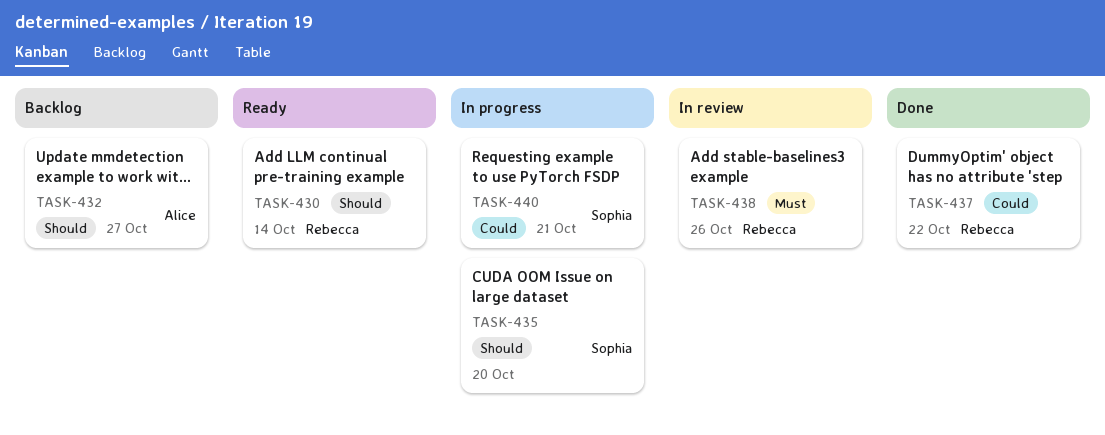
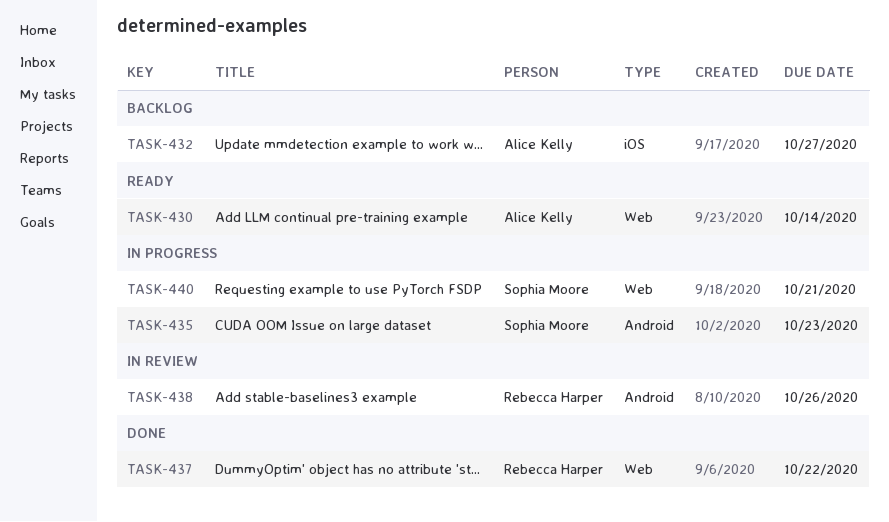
TASK-430, owner: Rebecca Harper -> Alice Kelly
TASK-435, due: Oct 20 -> Oct 23

